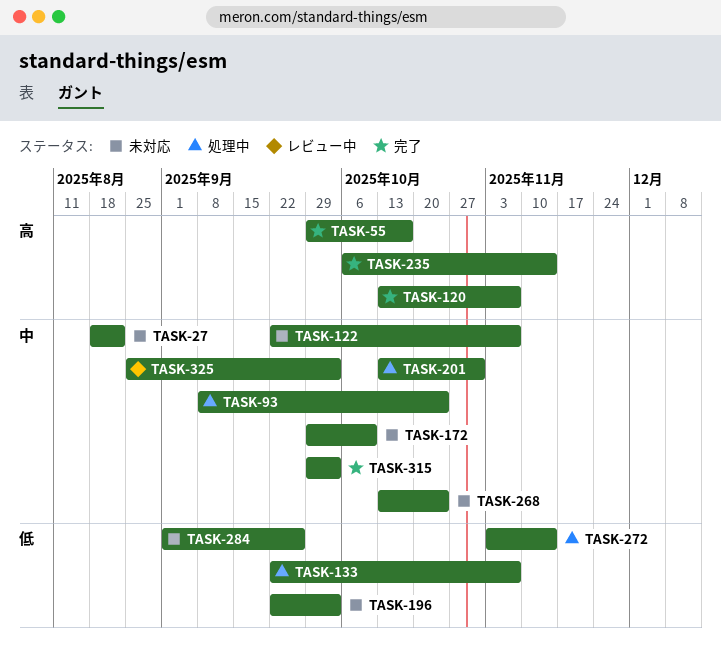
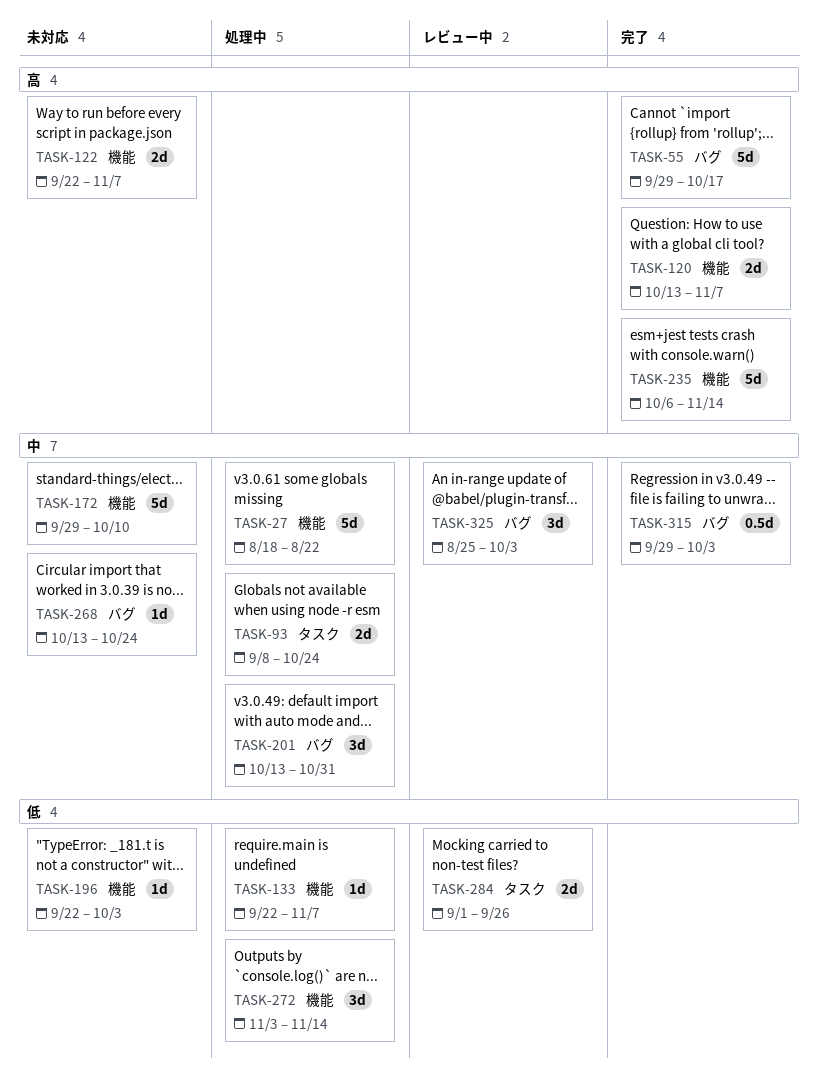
TASK-27, status: 未対応 -> 処理中
TASK-122, priority: 中 -> 高
TASK-284, status: 未対応 -> レビュー中

